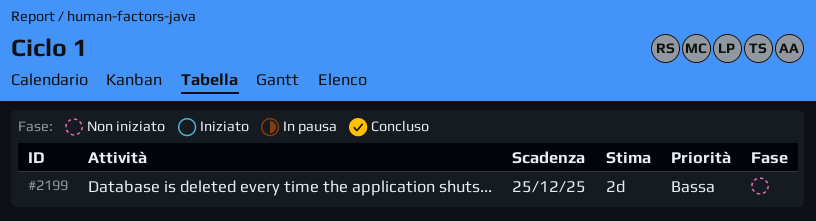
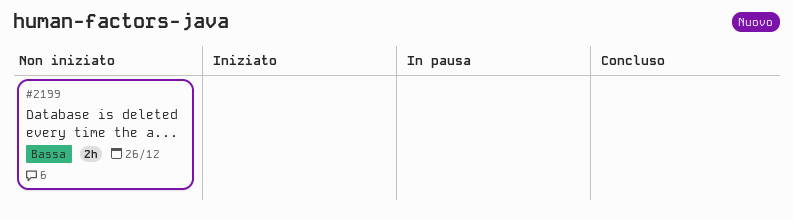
#2199, estimate: 2d -> 2h
#2199, due: Dec 25 -> Dec 26

